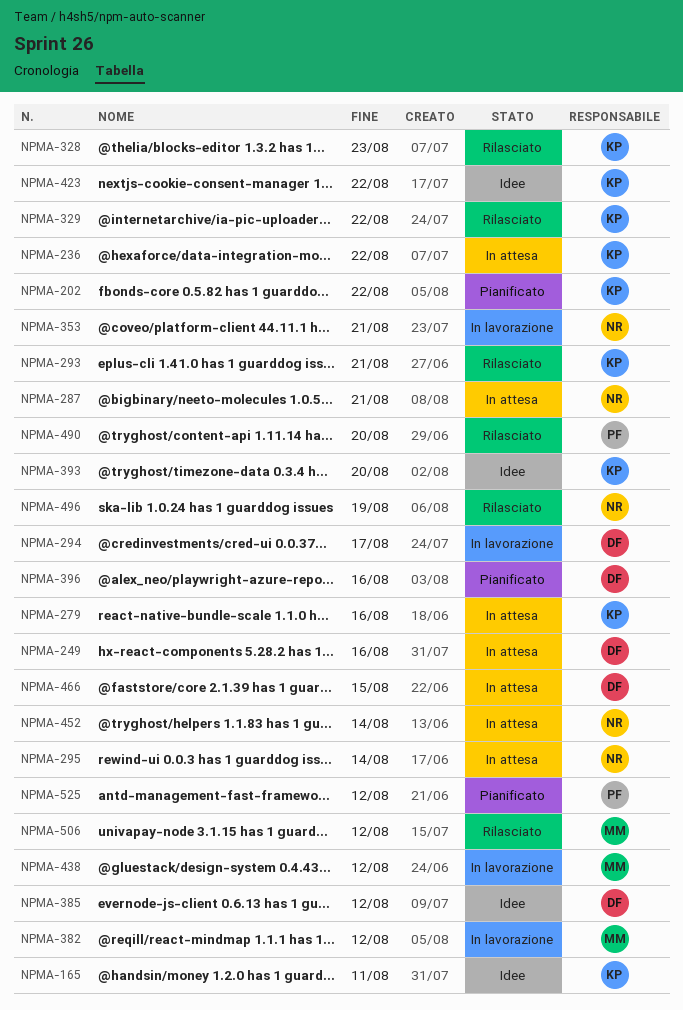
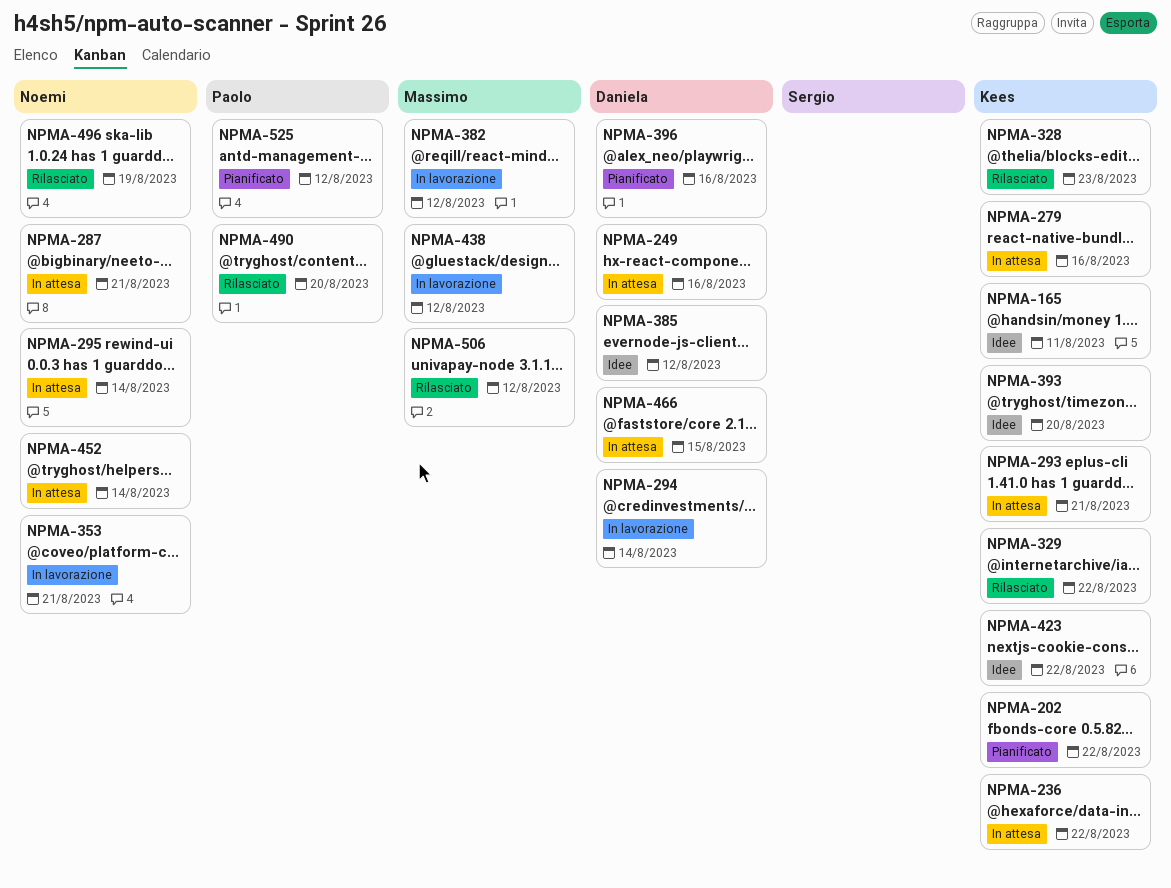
NPMA-293, status: Rilasciato -> In attesa
NPMA-294, due: Aug 17 -> Aug 14

